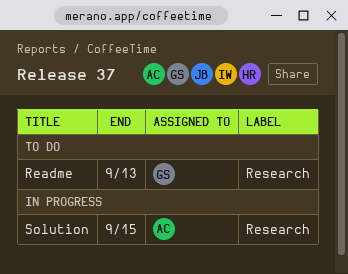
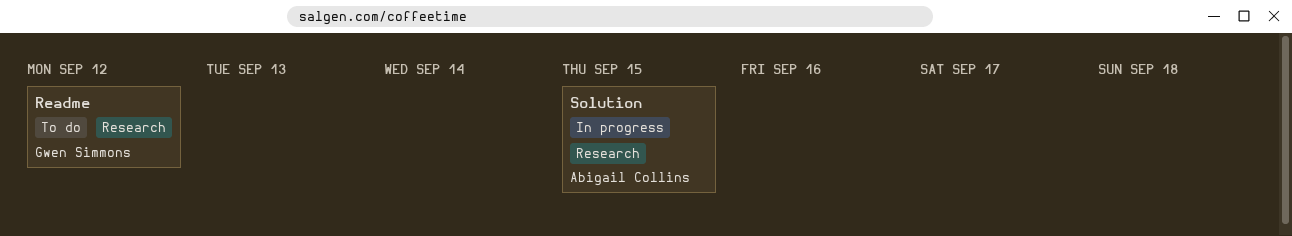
Readme, due: Sep 13 -> Sep 12

